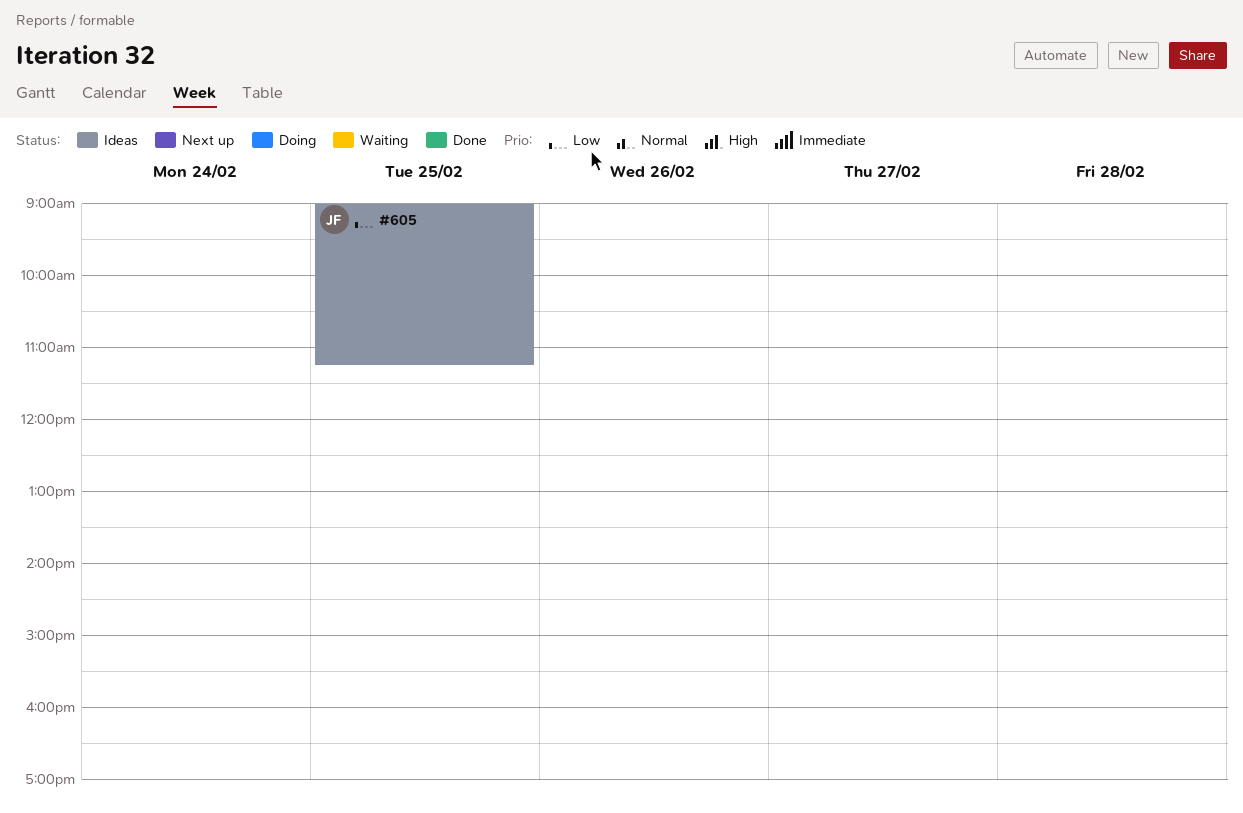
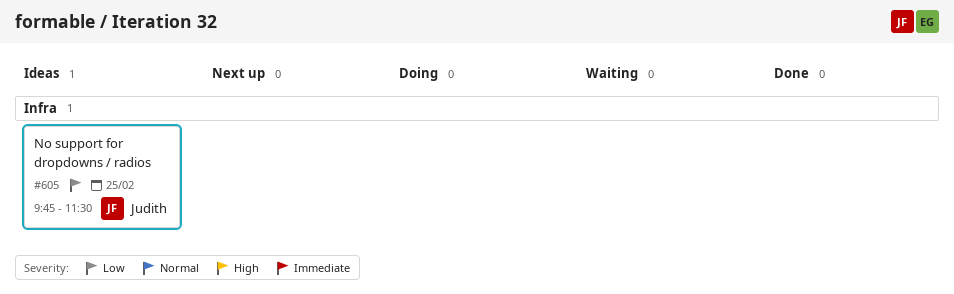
#605, begins: 09:00 -> 09:45
#605, ends: 11:15 -> 11:30

